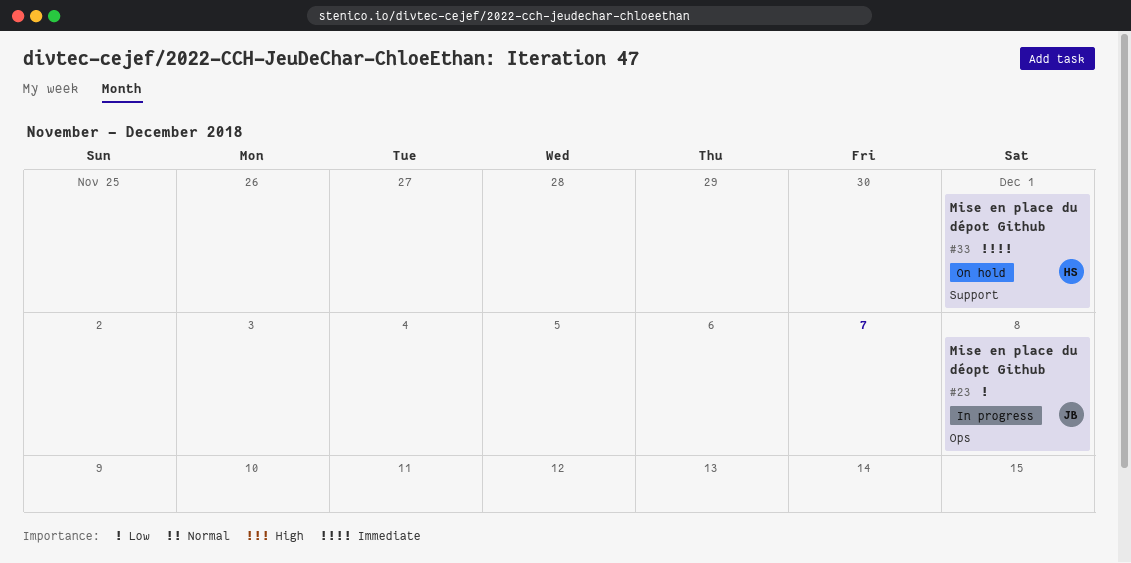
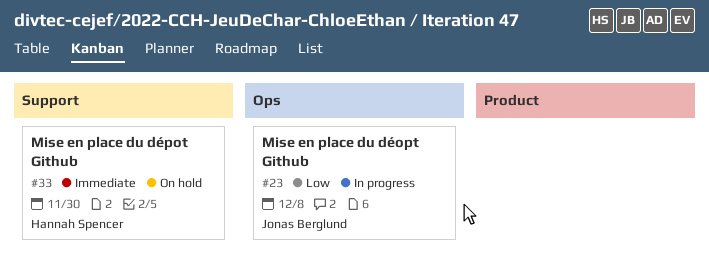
#33, due: Dec 1 -> Nov 30

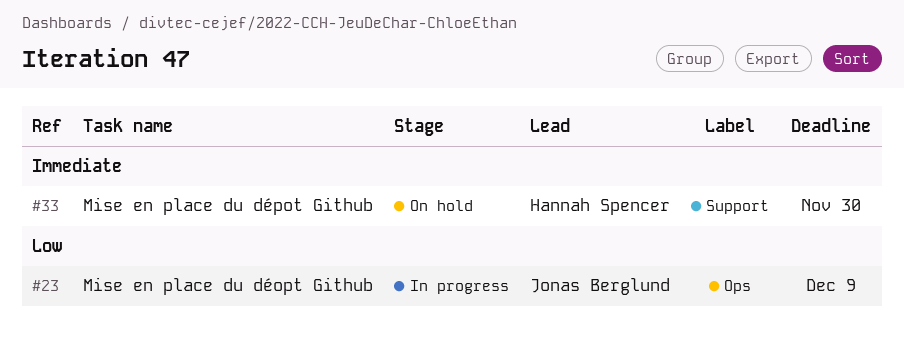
#23, due: Dec 8 -> Dec 9

